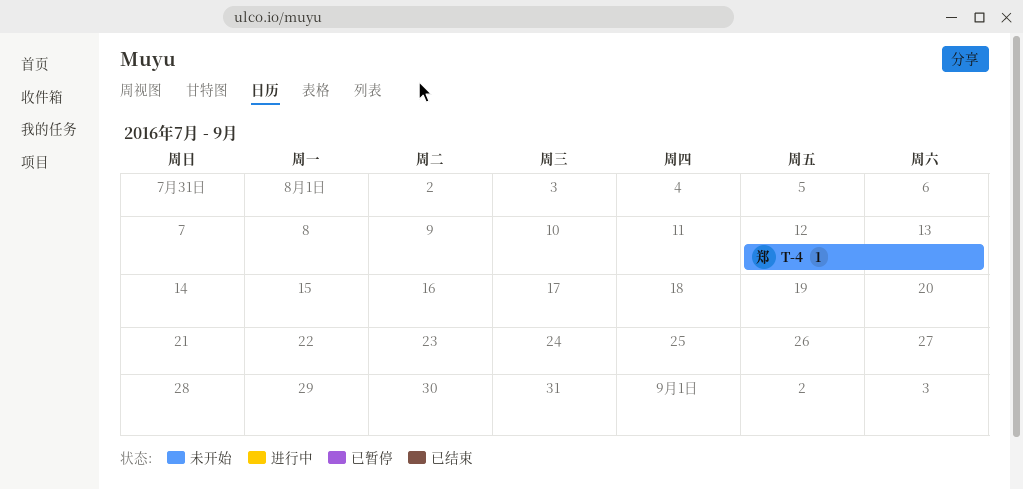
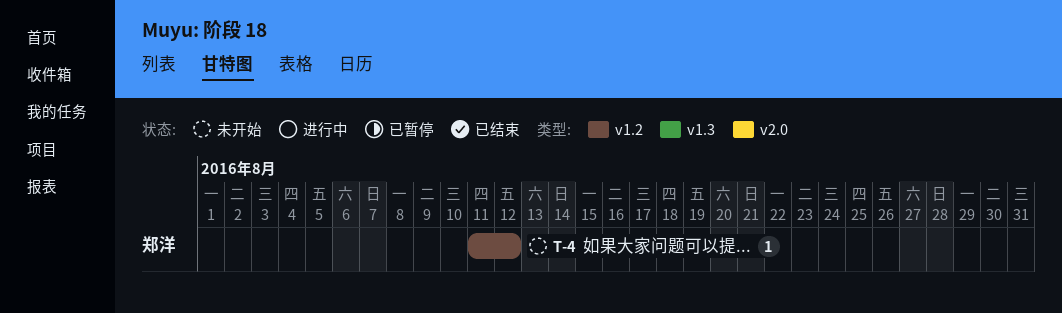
T-4, start: Aug 12 -> Aug 11
T-4, due: Aug 13 -> Aug 12

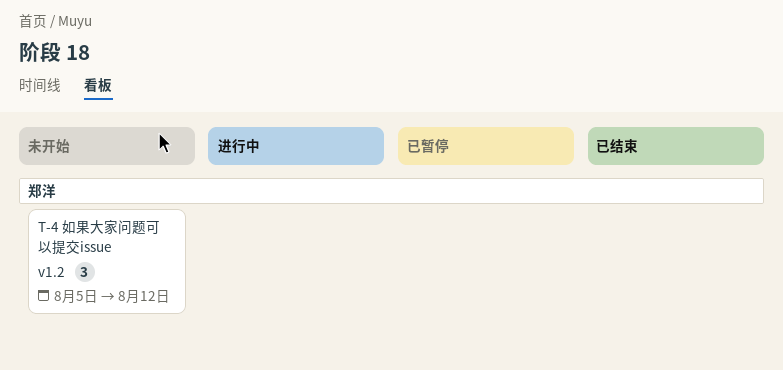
T-4, estimate: 1 -> 3
T-4, start: Aug 11 -> Aug 5

